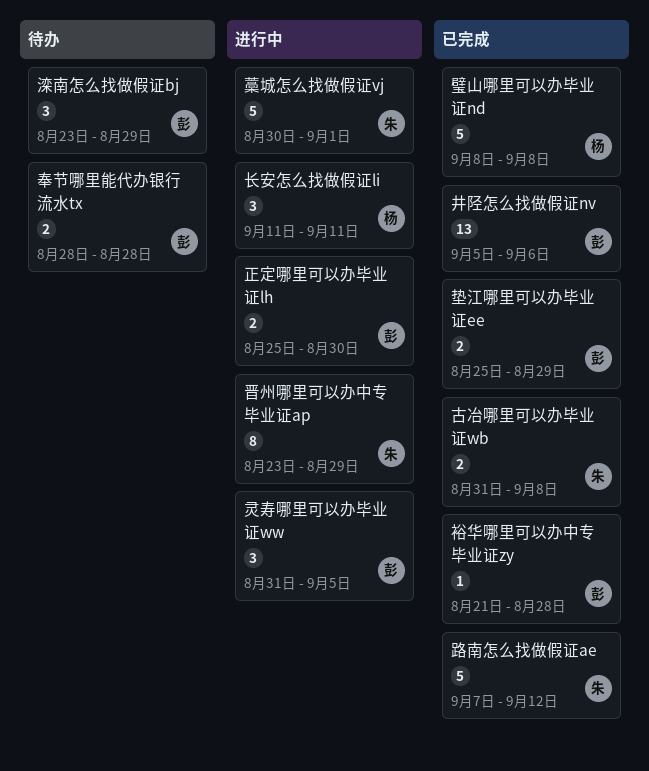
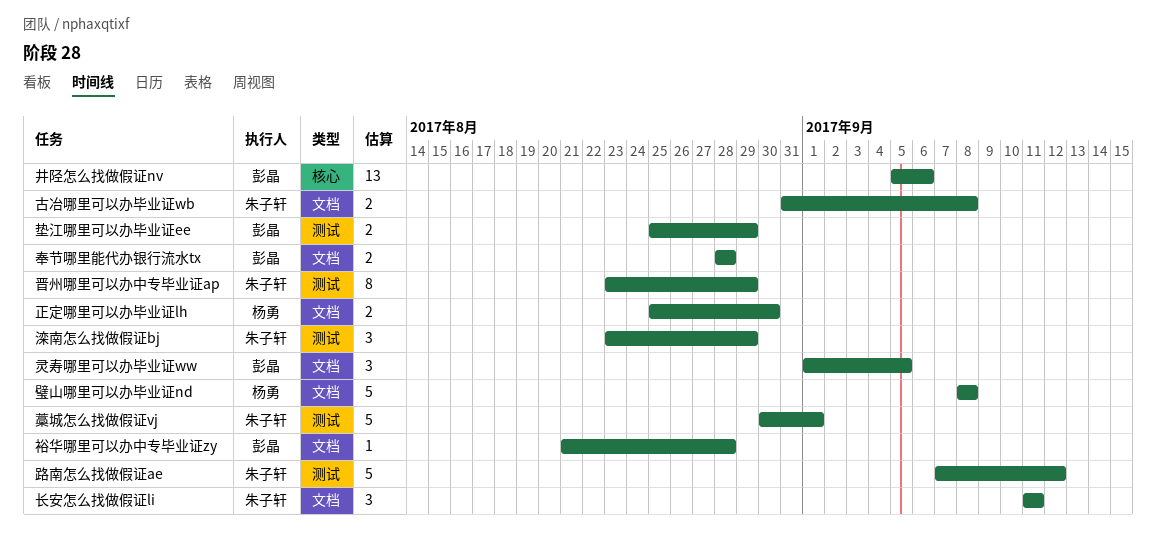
正定哪里可以办毕业证lh, owner: 彭晶 -> 杨勇
滦南怎么找做假证bj, owner: 彭晶 -> 朱子轩
灵寿哪里可以办毕业证ww, start: Aug 31 -> Sep 1
长安怎么找做假证li, owner: 杨勇 -> 朱子轩

